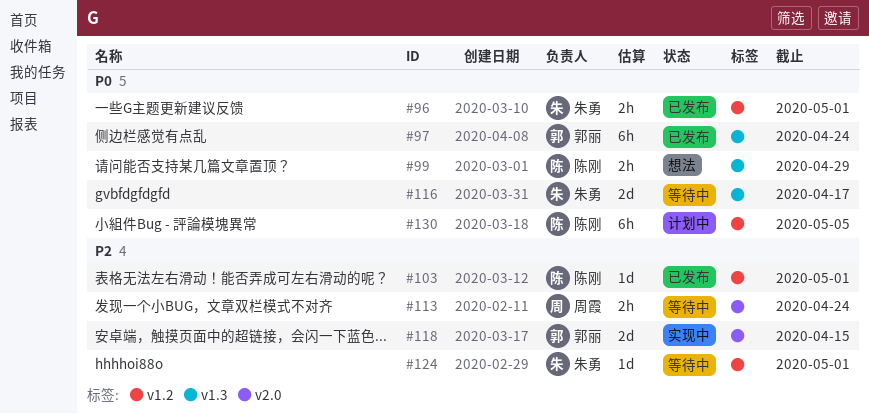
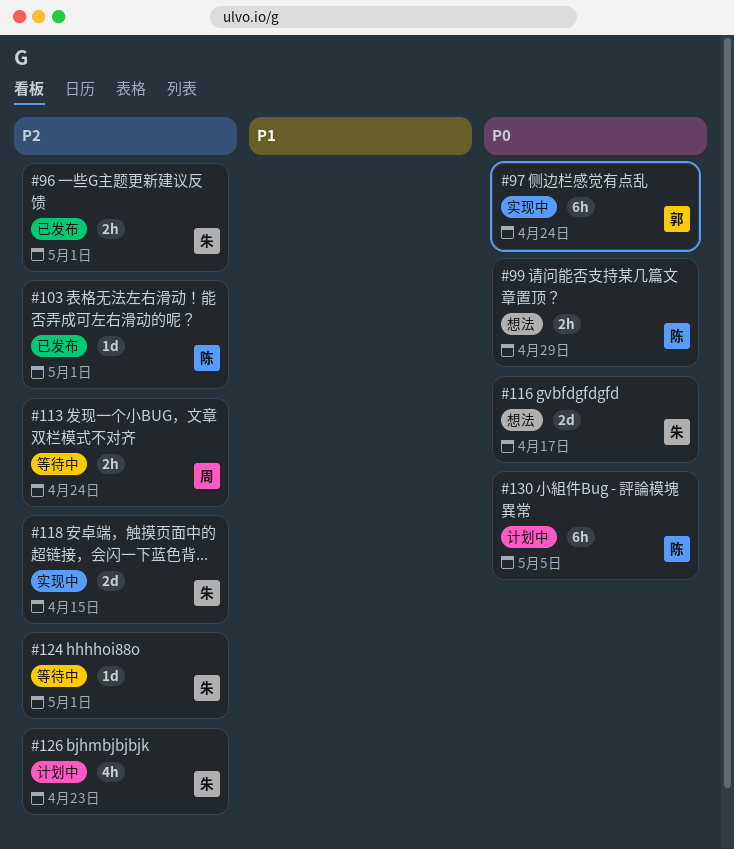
#96, priority: P0 -> P2
#97, status: 已发布 -> 实现中
#116, status: 等待中 -> 想法
#118, owner: 郭丽 -> 朱勇
#126: none -> present

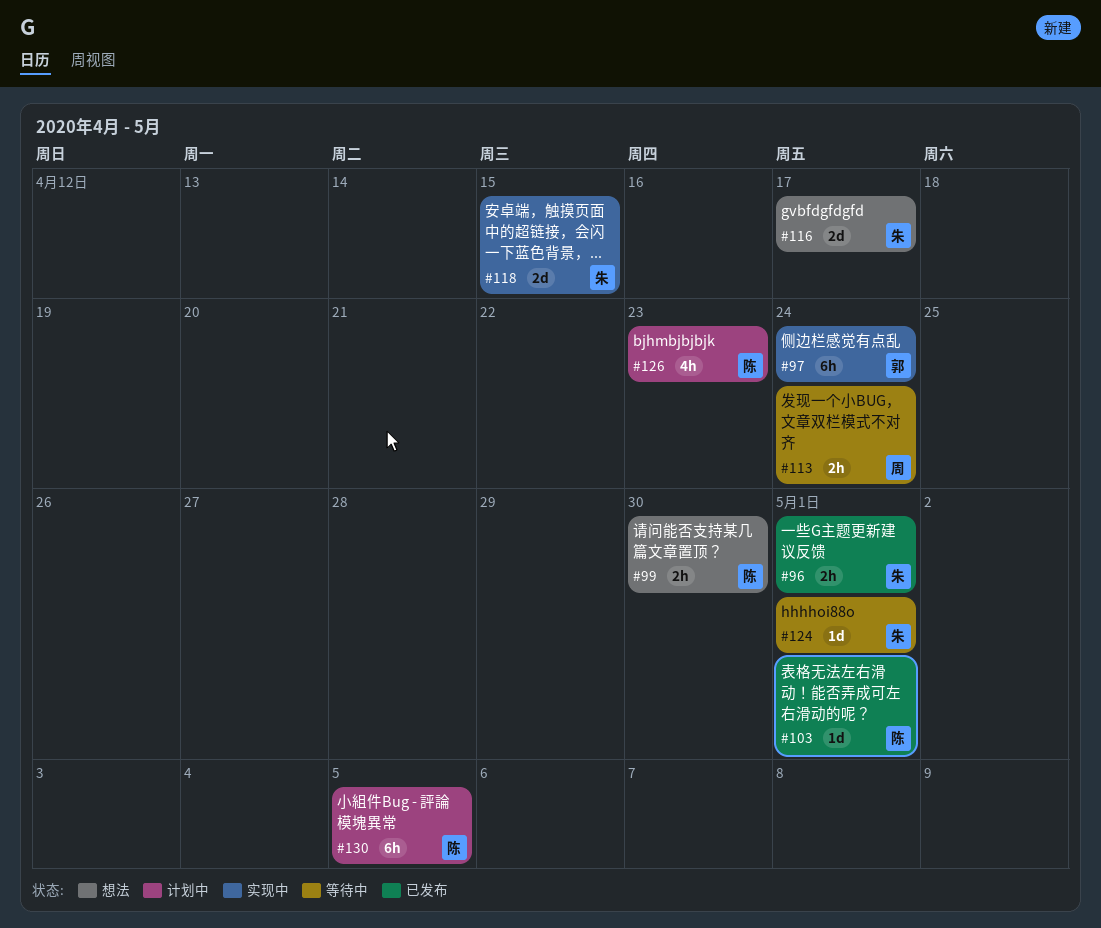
#99, due: Apr 29 -> Apr 30
#126, owner: 朱 -> 陈

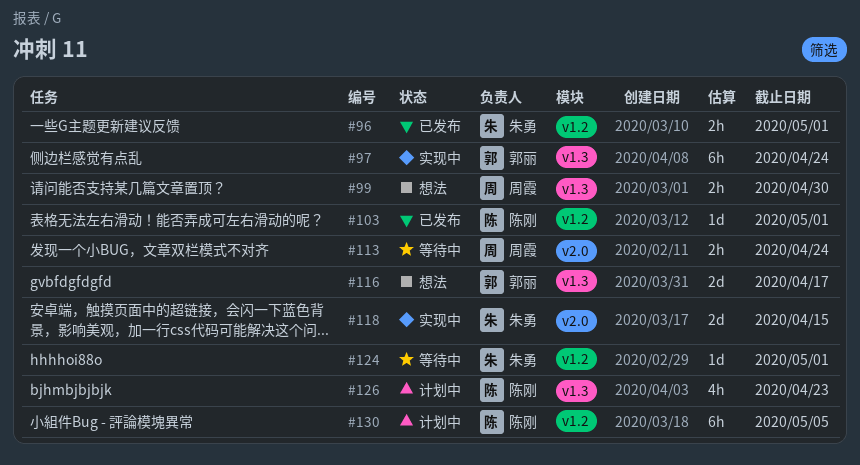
#99, owner: 陈刚 -> 周霞
#116, owner: 朱勇 -> 郭丽

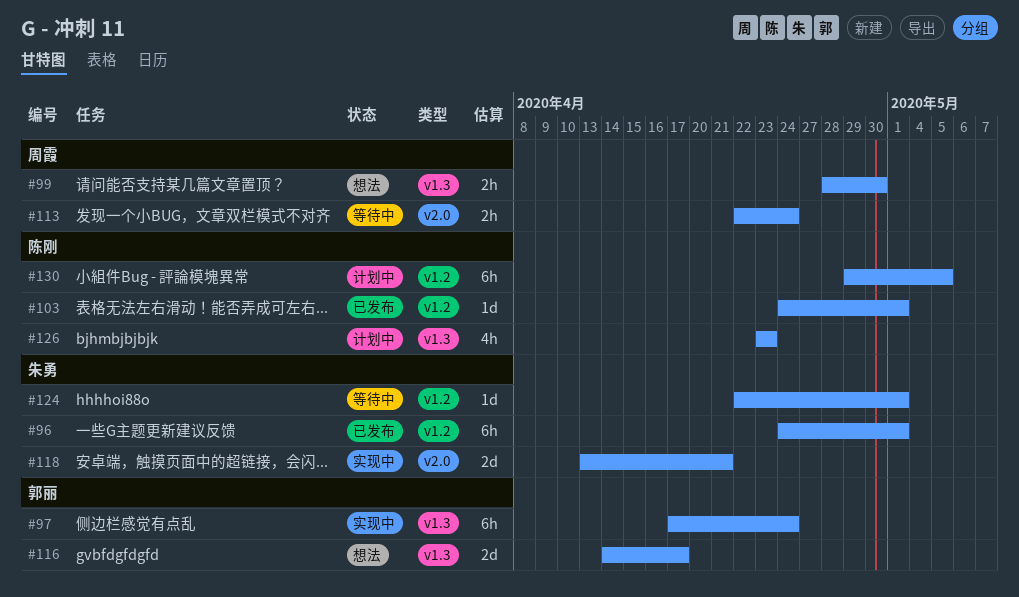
#96, estimate: 2h -> 6h
#118, due: Apr 15 -> Apr 21

